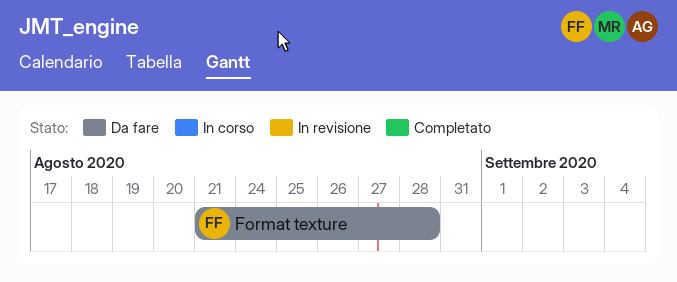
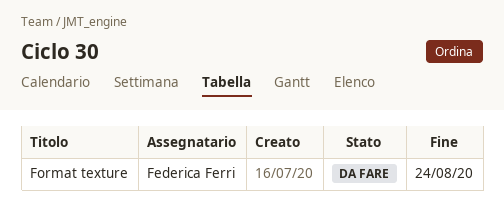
Format texture, due: Aug 28 -> Aug 24

